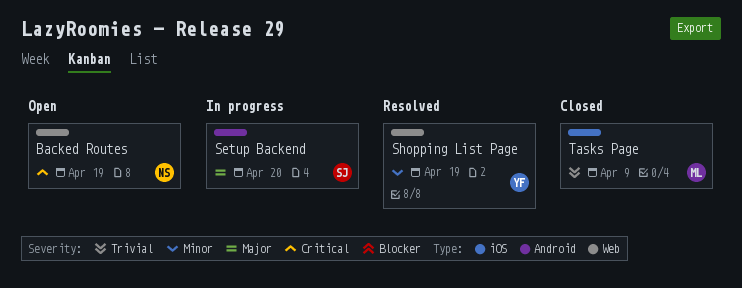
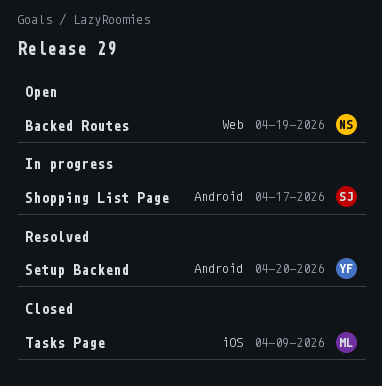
Setup Backend, status: In progress -> Resolved
Setup Backend, owner: SJ -> YF
Shopping List Page, status: Resolved -> In progress
Shopping List Page, owner: YF -> SJ
Shopping List Page, label: Web -> Android
Shopping List Page, due: Apr 19 -> Apr 17

